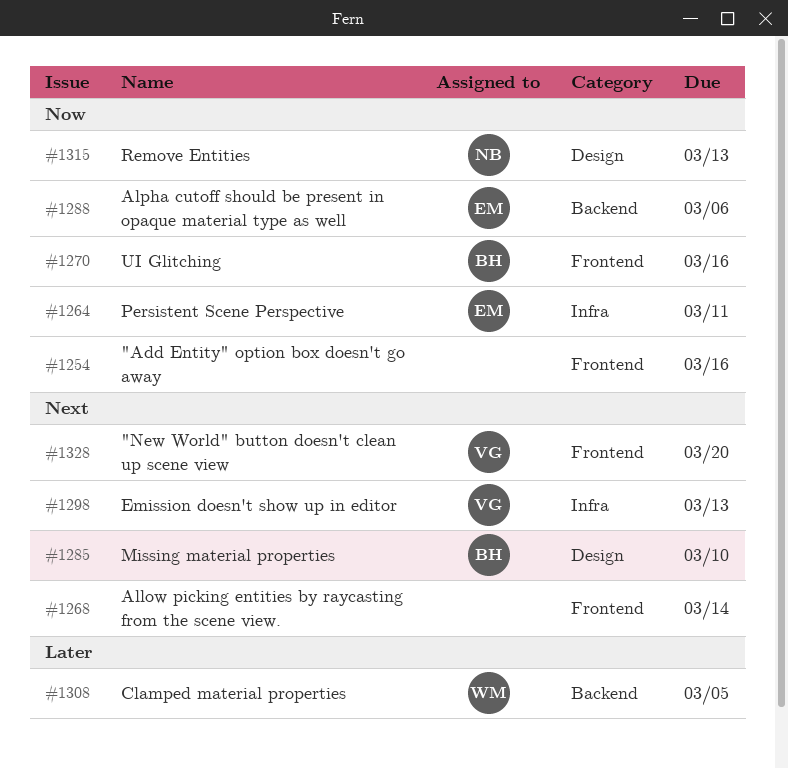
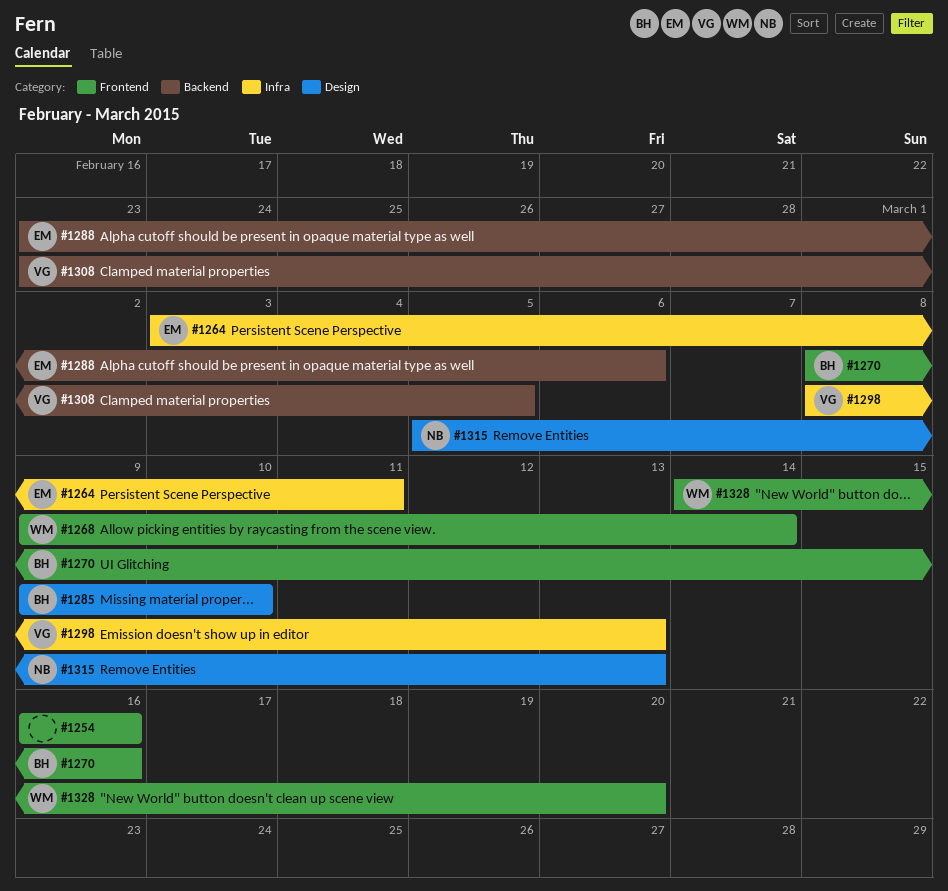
#1268, owner: none -> WM
#1308, owner: WM -> VG
#1328, owner: VG -> WM

